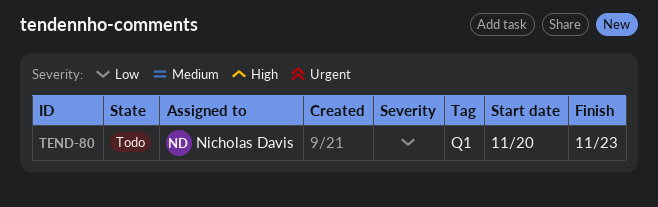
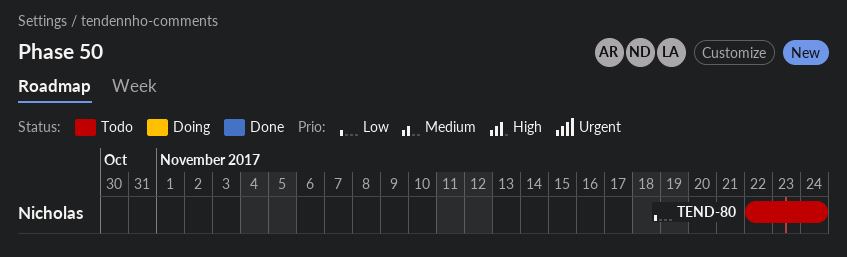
TEND-80, start: Nov 20 -> Nov 22
TEND-80, due: Nov 23 -> Nov 24

